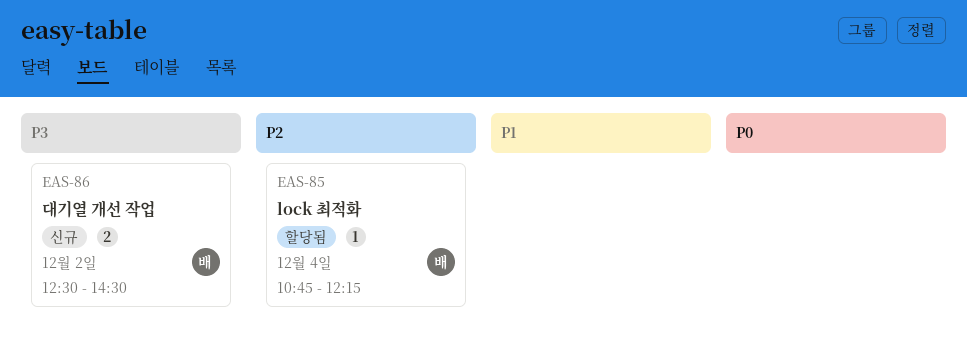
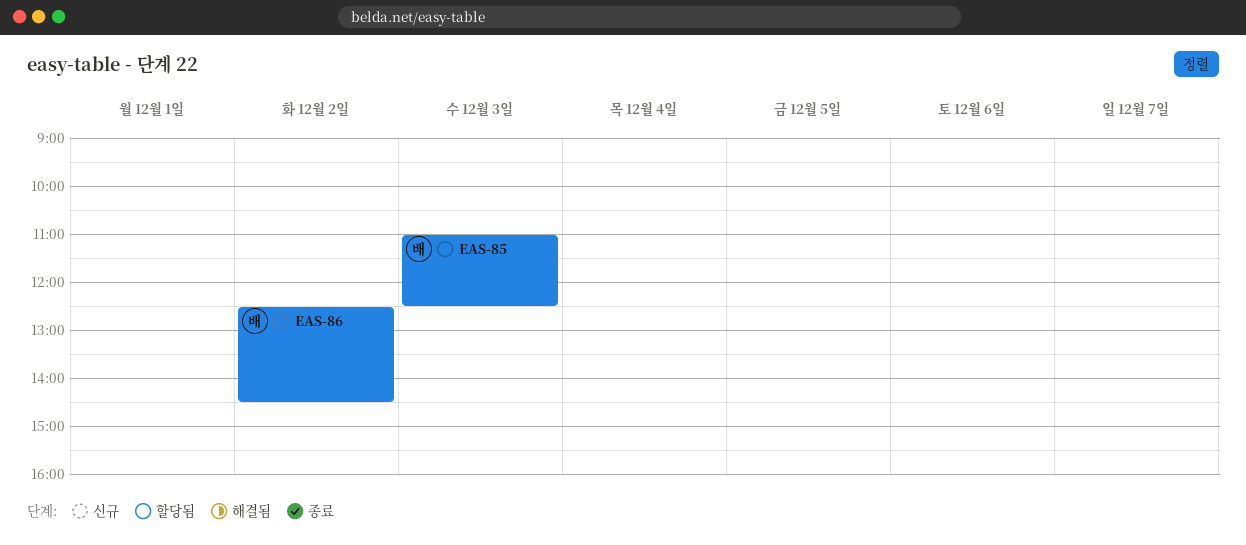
EAS-85, day: Dec 4 -> Dec 3
EAS-85, begins: 10:45 -> 11:00
EAS-85, ends: 12:15 -> 12:30

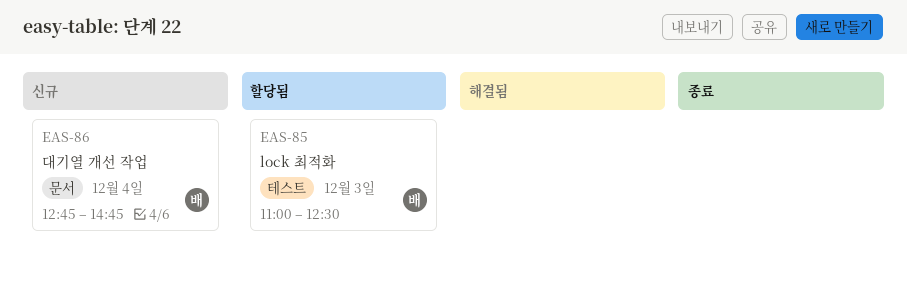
EAS-86, day: Dec 2 -> Dec 4
EAS-86, begins: 12:30 -> 12:45
EAS-86, ends: 14:30 -> 14:45

